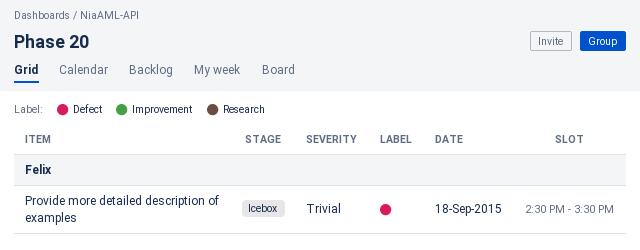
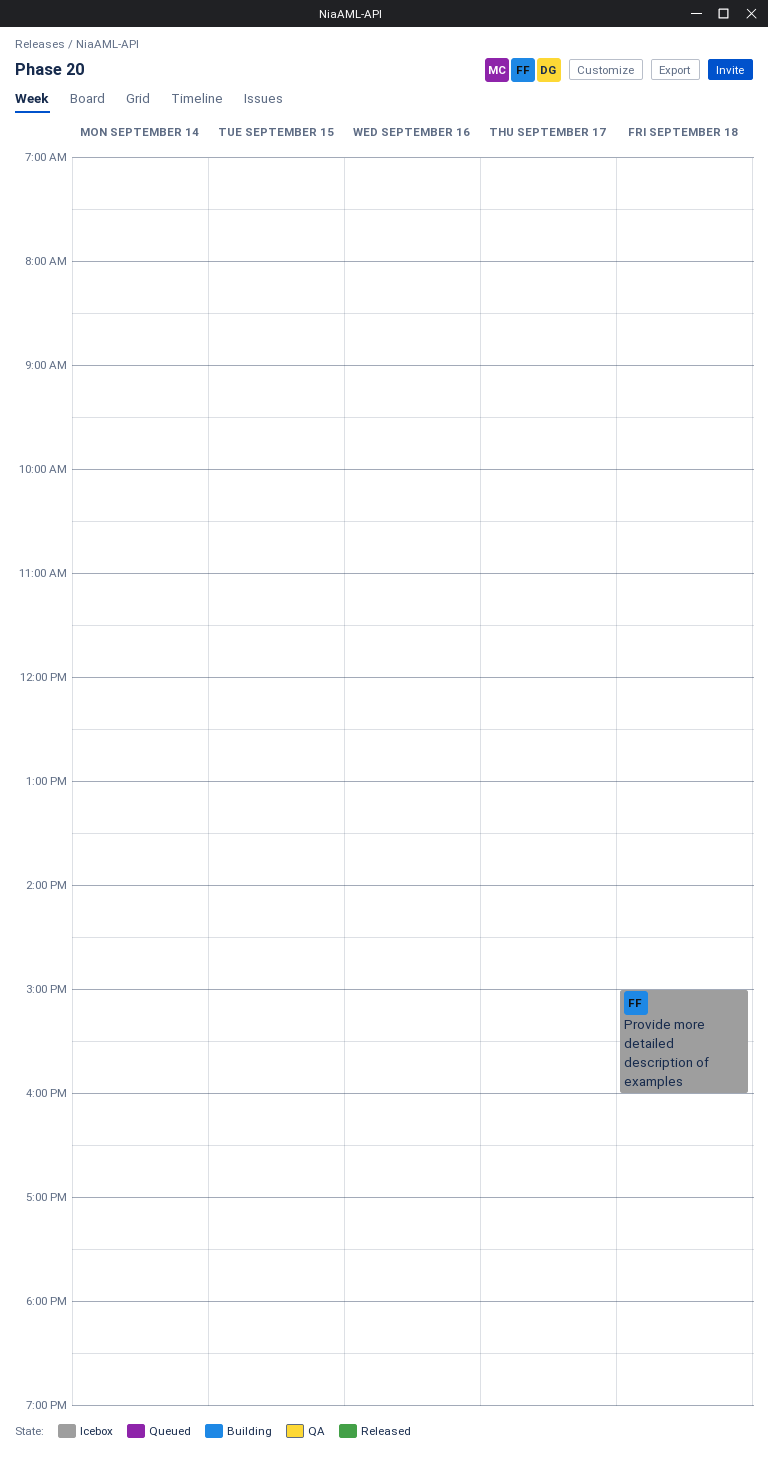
Provide more detailed description of examples, begins: 14:30 -> 15:00
Provide more detailed description of examples, ends: 15:30 -> 16:00

